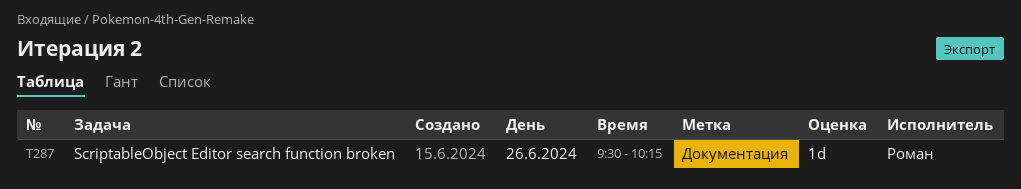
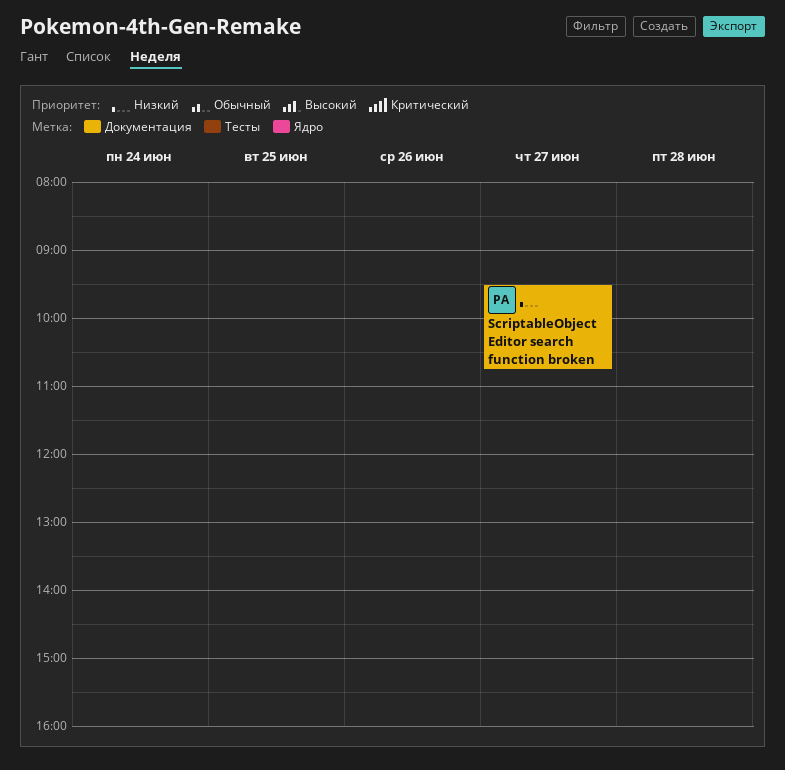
ScriptableObject Editor search function broken, day: Jun 26 -> Jun 27
ScriptableObject Editor search function broken, ends: 10:15 -> 10:45

